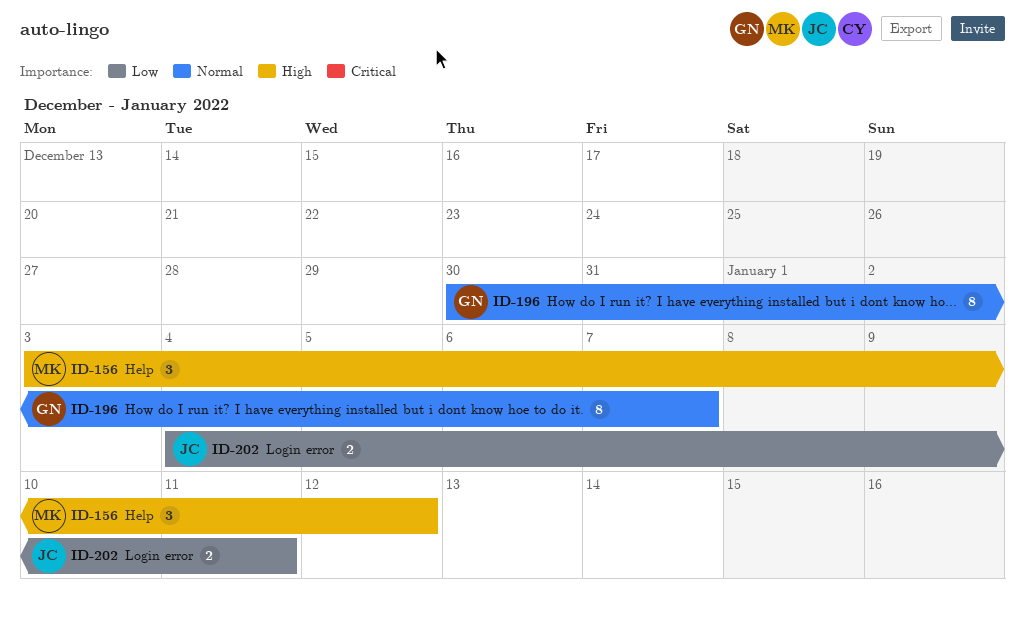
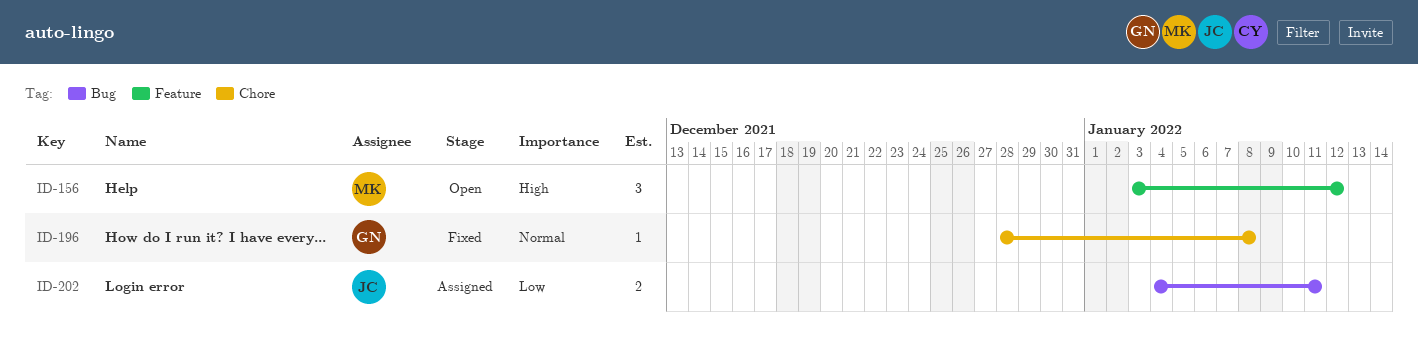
ID-196, estimate: 8 -> 1
ID-196, start: Dec 30 -> Dec 28
ID-196, due: Jan 7 -> Jan 8

